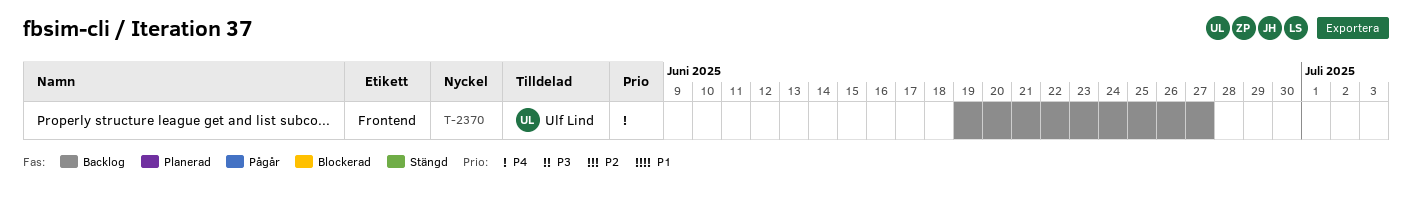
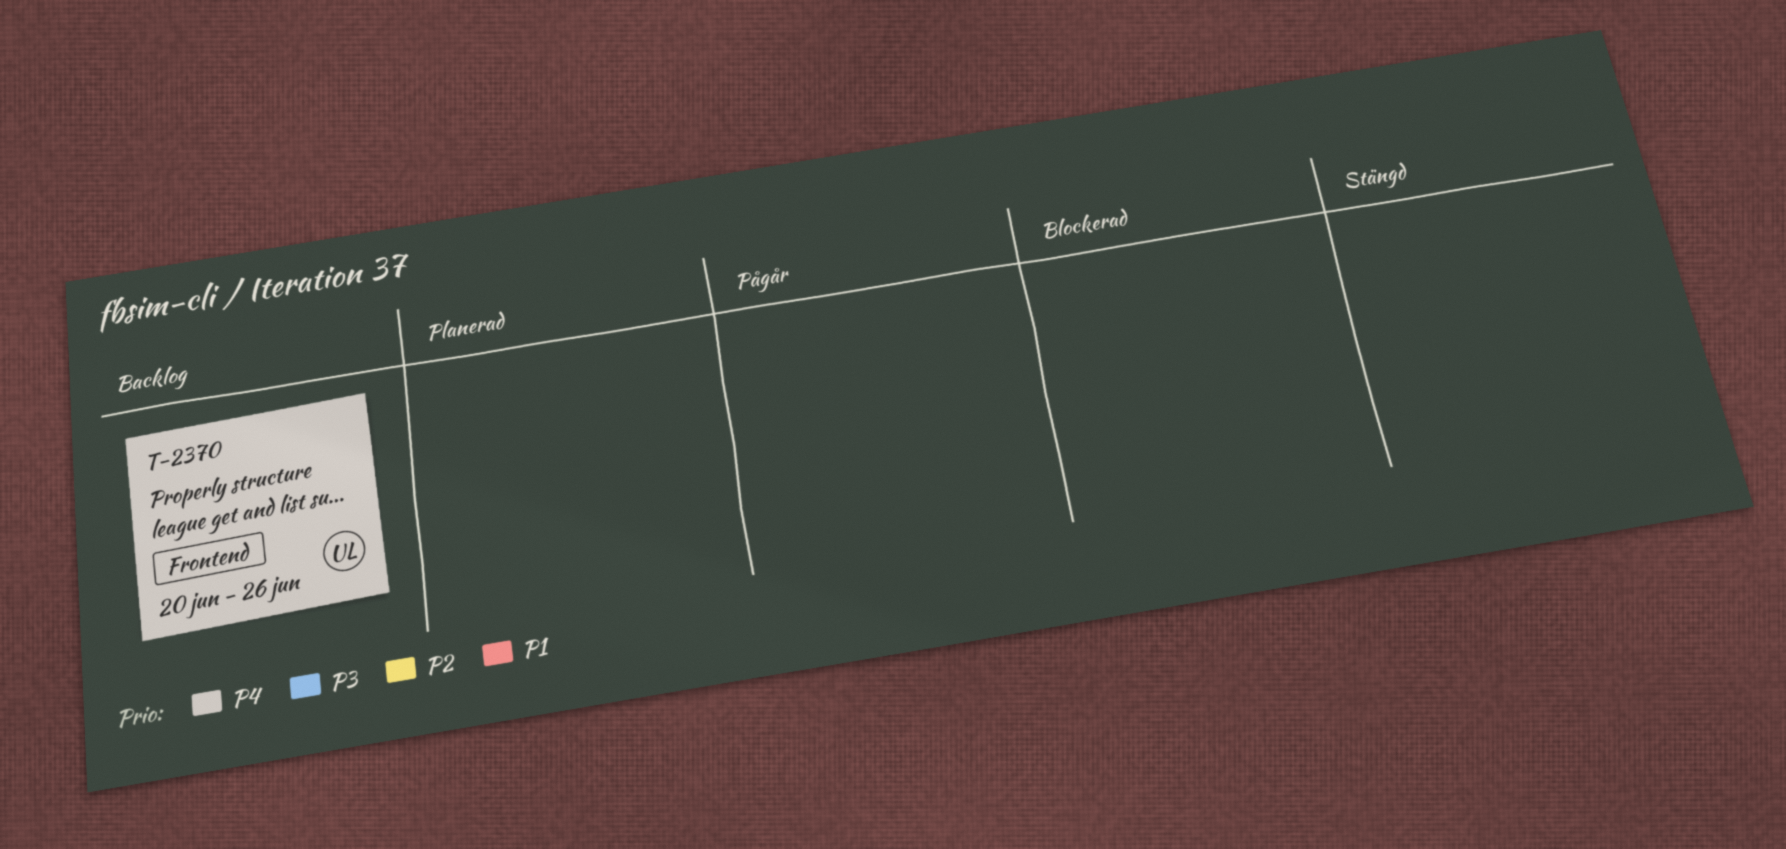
T-2370, start: Jun 19 -> Jun 20
T-2370, due: Jun 27 -> Jun 26

